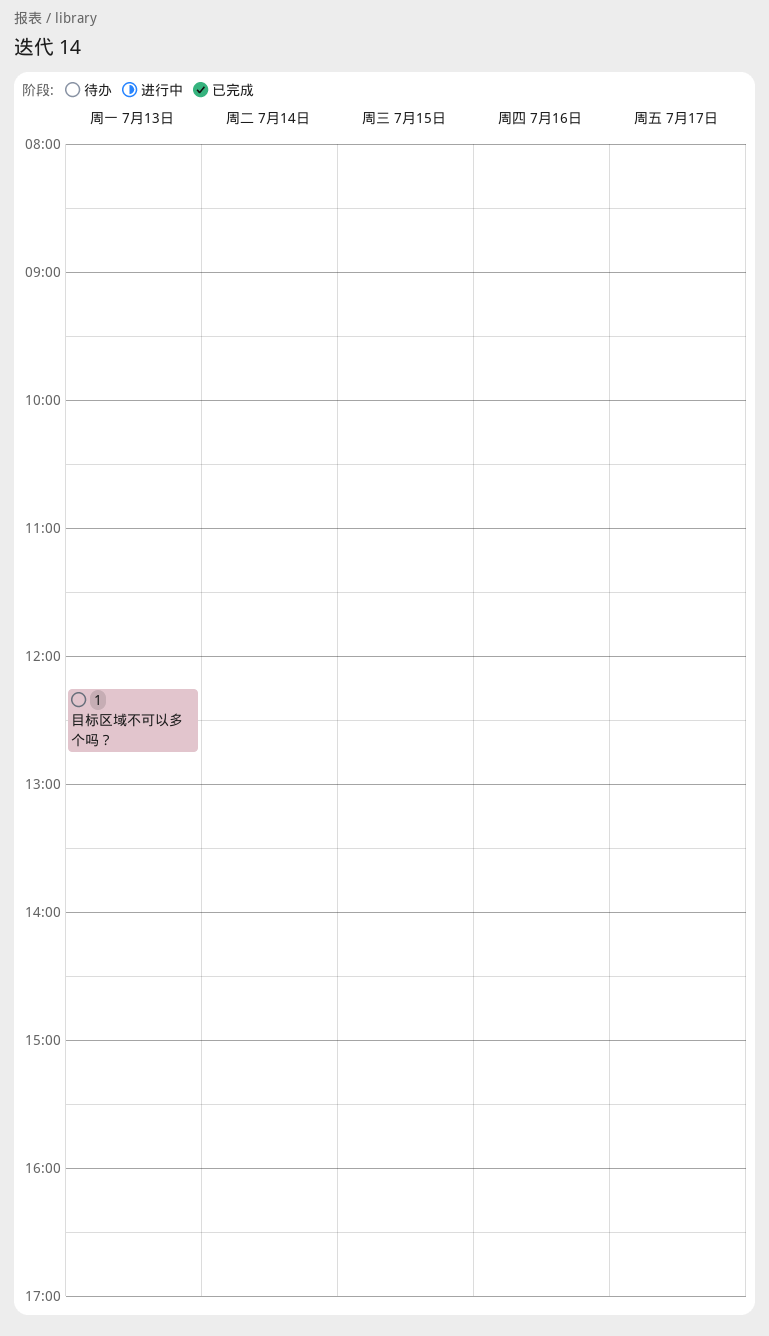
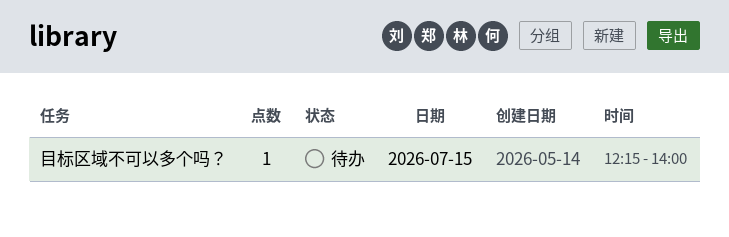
目标区域不可以多个吗？, day: Jul 13 -> Jul 15
目标区域不可以多个吗？, ends: 12:45 -> 14:00

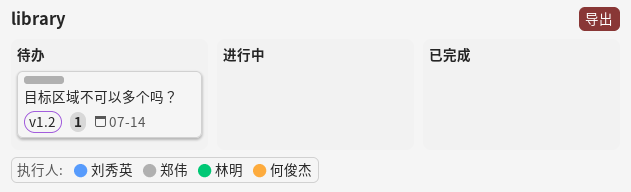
目标区域不可以多个吗？, day: Jul 15 -> Jul 14

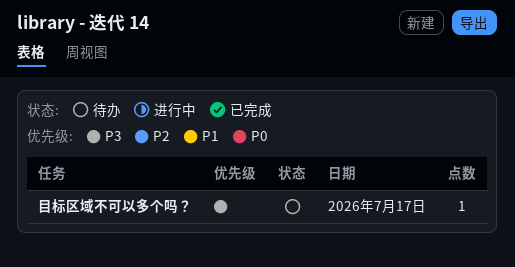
目标区域不可以多个吗？, day: Jul 14 -> Jul 17

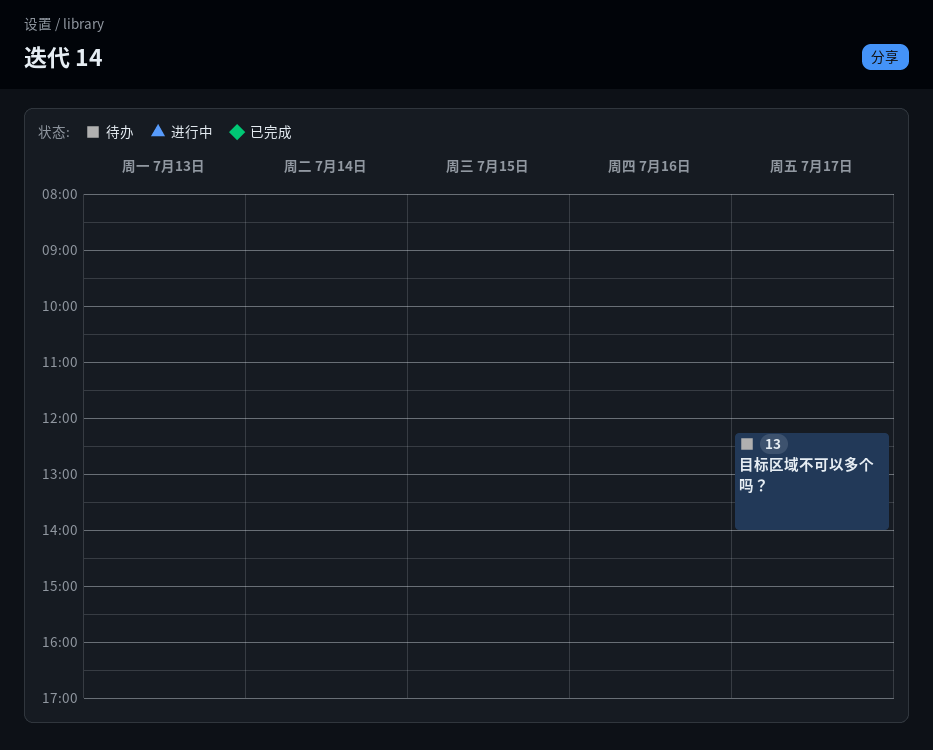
目标区域不可以多个吗？, estimate: 1 -> 13

